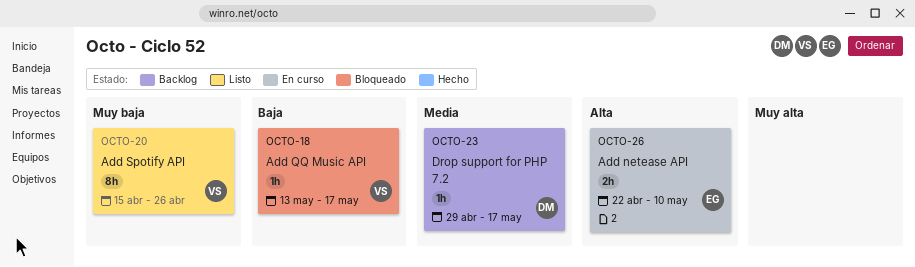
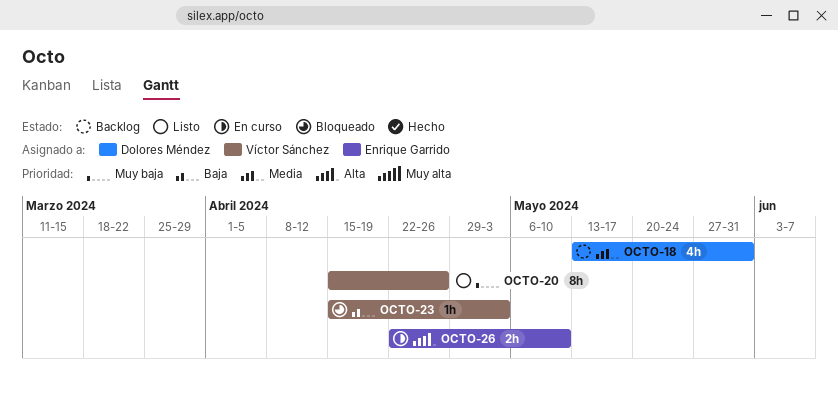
OCTO-18, status: Bloqueado -> Backlog
OCTO-18, owner: Víctor Sánchez -> Dolores Méndez
OCTO-18, priority: Baja -> Media
OCTO-18, estimate: 1h -> 4h
OCTO-18, due: May 17 -> May 31
OCTO-23, status: Backlog -> Bloqueado
OCTO-23, owner: Dolores Méndez -> Víctor Sánchez
OCTO-23, priority: Media -> Baja
OCTO-23, start: Apr 29 -> Apr 15
OCTO-23, due: May 17 -> May 3

